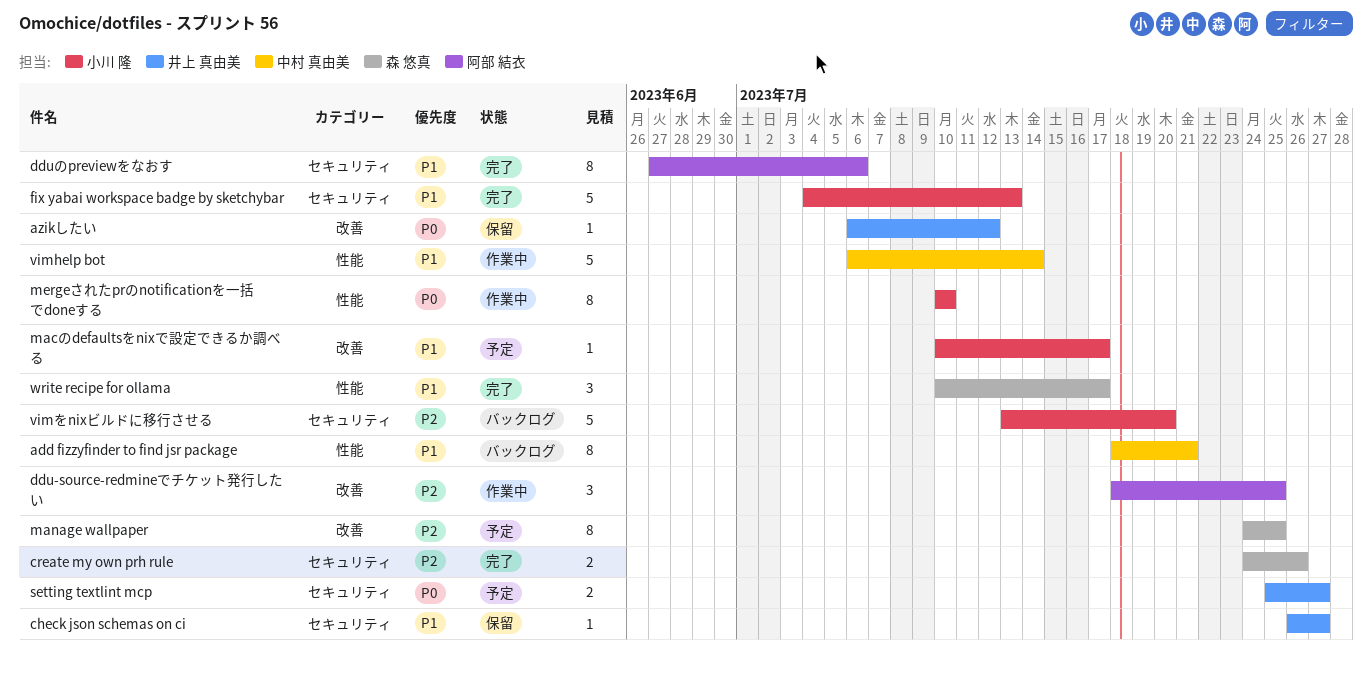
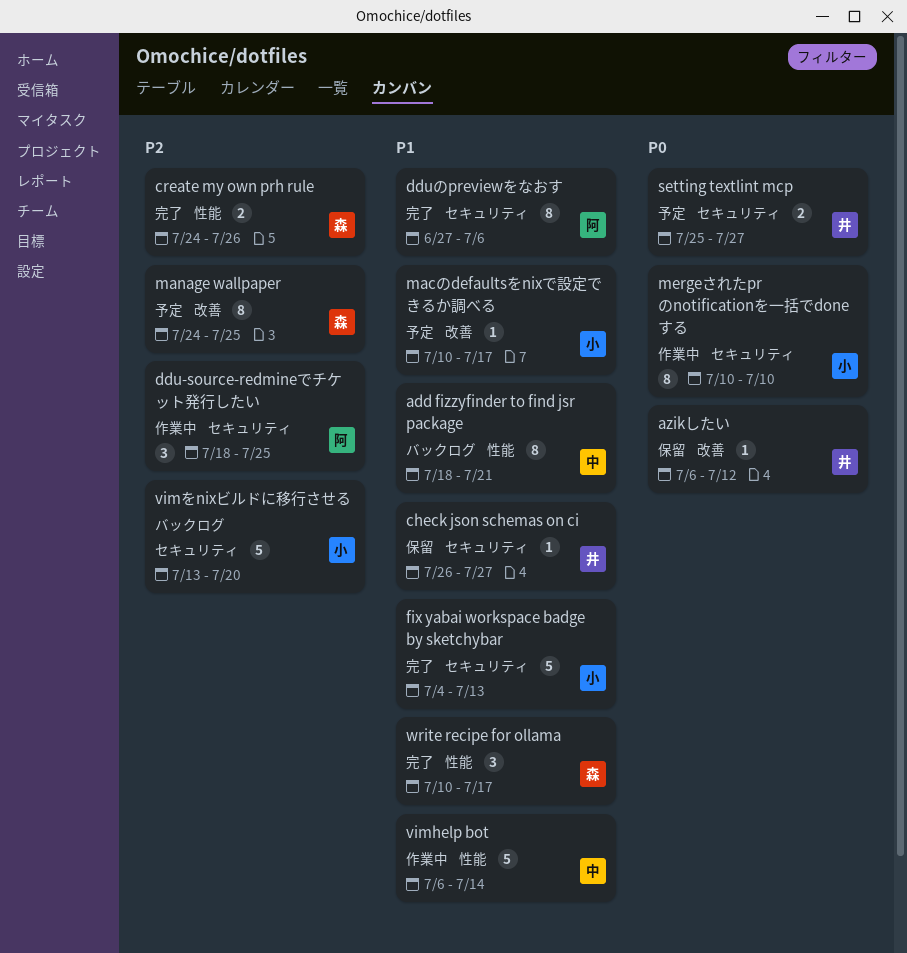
create my own prh rule, label: セキュリティ -> 性能
ddu-source-redmineでチケット発行したい, label: 改善 -> セキュリティ
mergeされたprのnotificationを一括でdoneする, label: 性能 -> セキュリティ

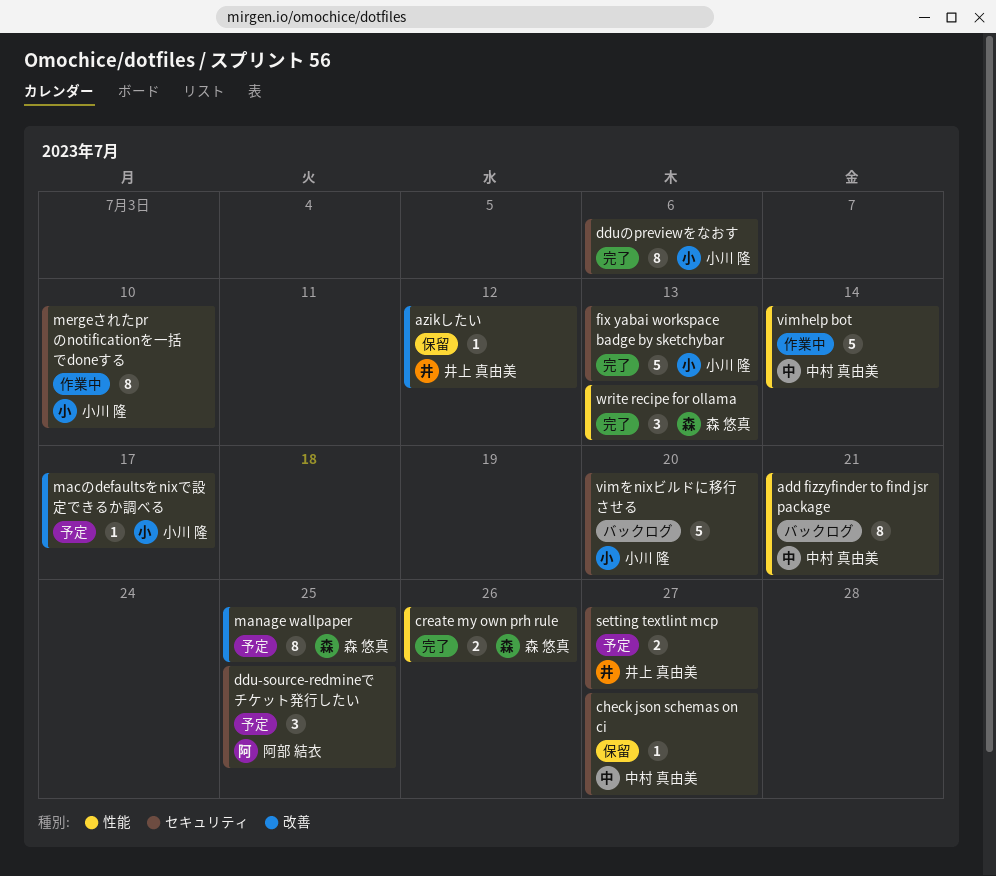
check json schemas on ci, owner: 井上 真由美 -> 中村 真由美
ddu-source-redmineでチケット発行したい, status: 作業中 -> 予定
dduのpreviewをなおす, owner: 阿部 結衣 -> 小川 隆
write recipe for ollama, due: Jul 17 -> Jul 13

